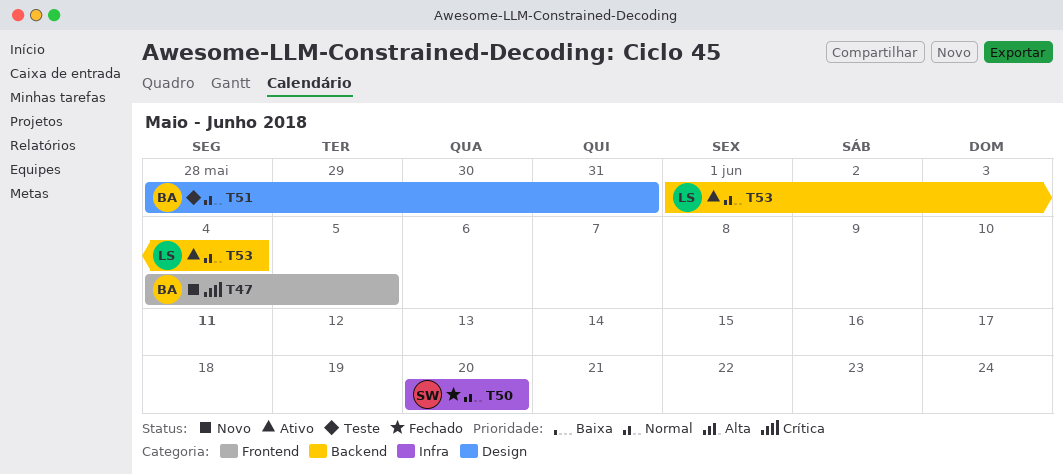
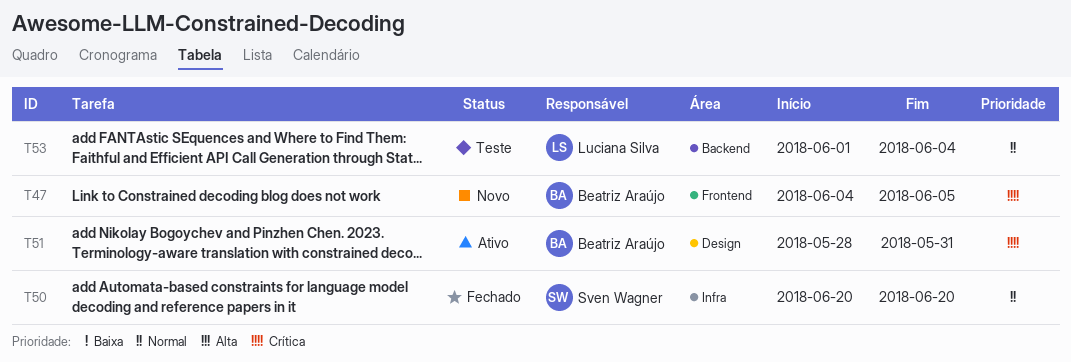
T51, status: Teste -> Ativo
T51, priority: Normal -> Crítica
T53, status: Ativo -> Teste

